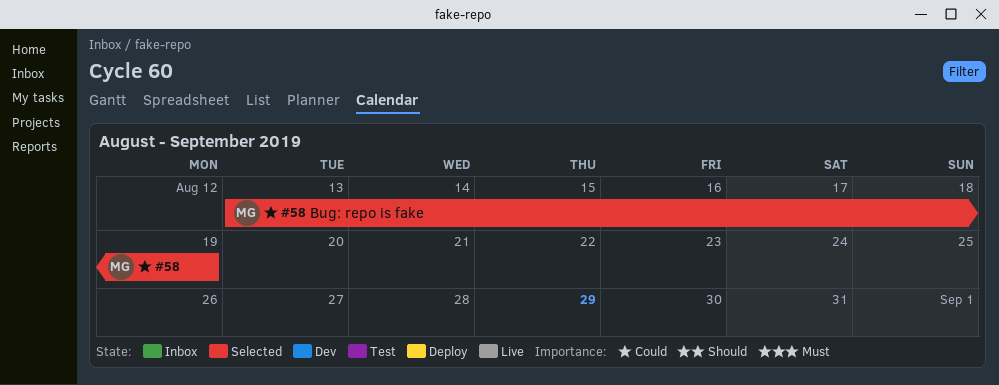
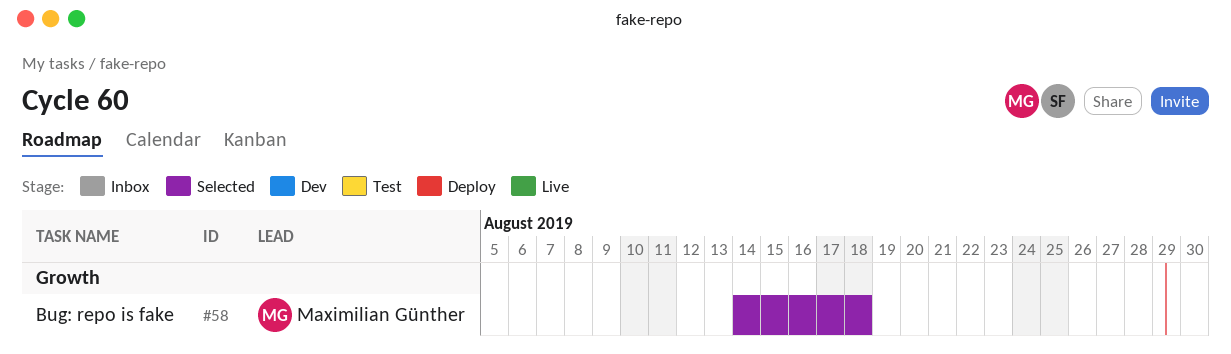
#58, start: Aug 13 -> Aug 14
#58, due: Aug 19 -> Aug 18

